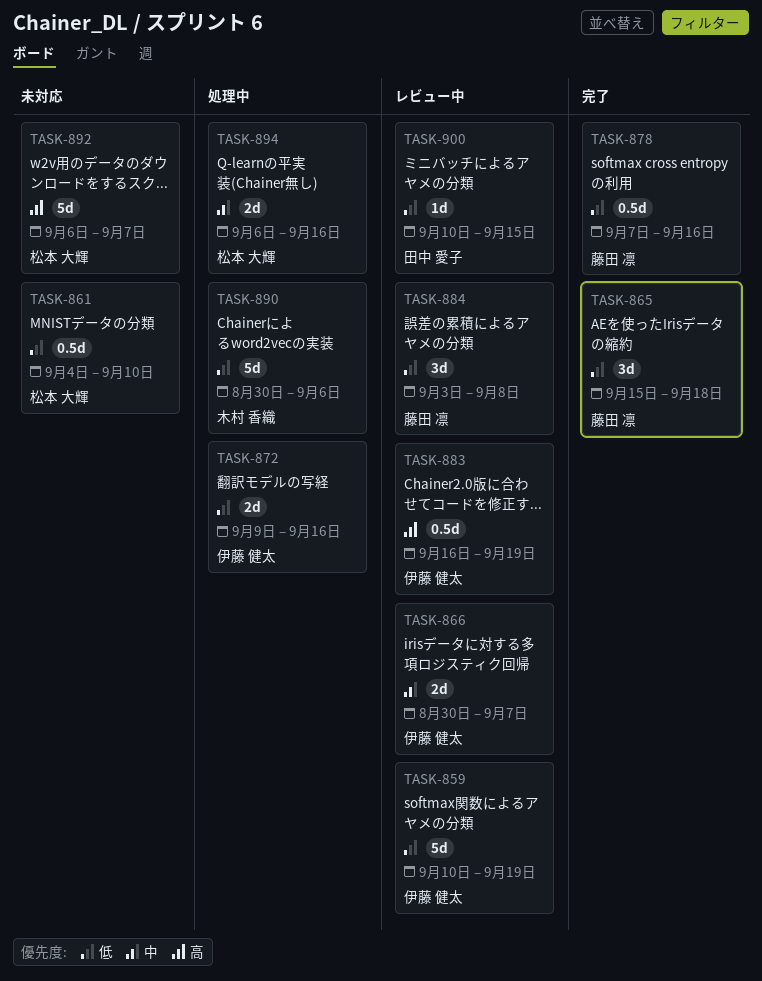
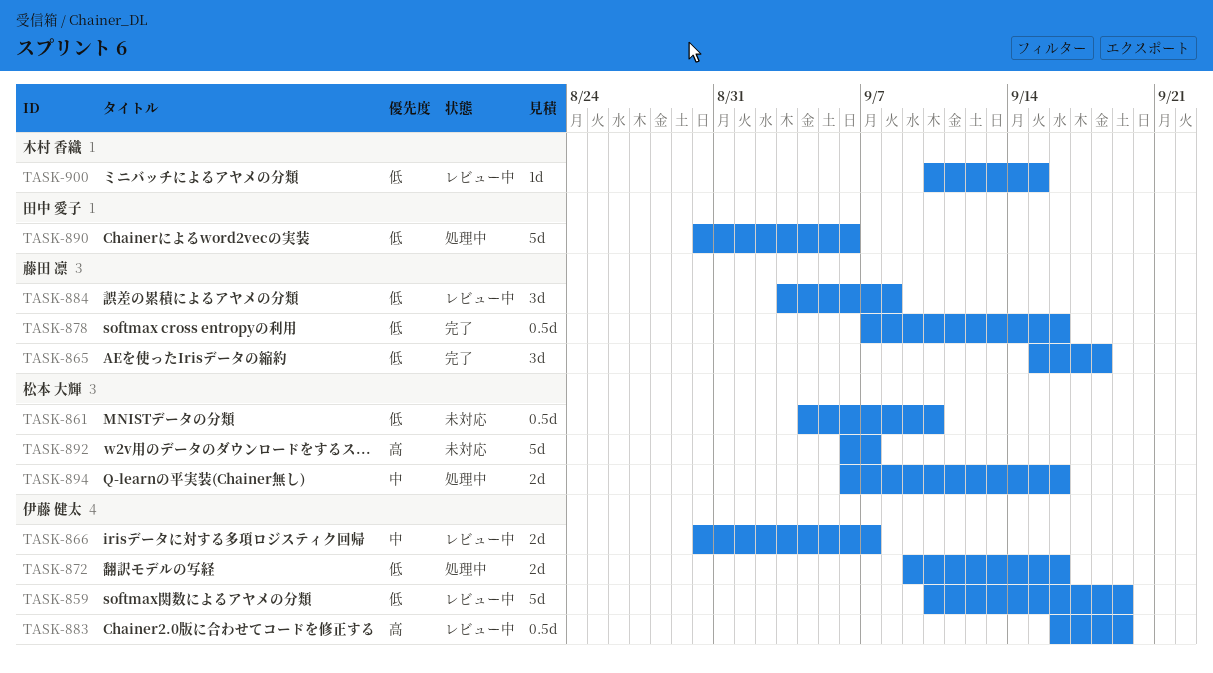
TASK-890, owner: 木村 香織 -> 田中 愛子
TASK-900, owner: 田中 愛子 -> 木村 香織

